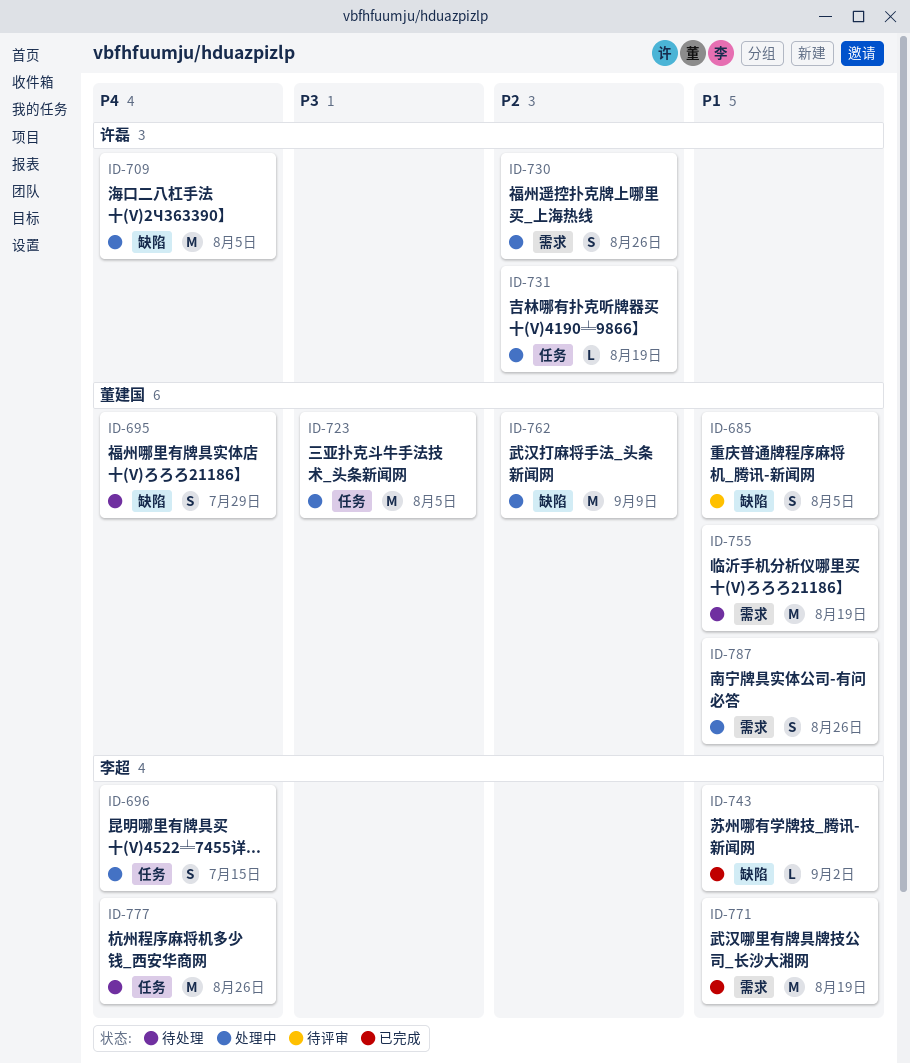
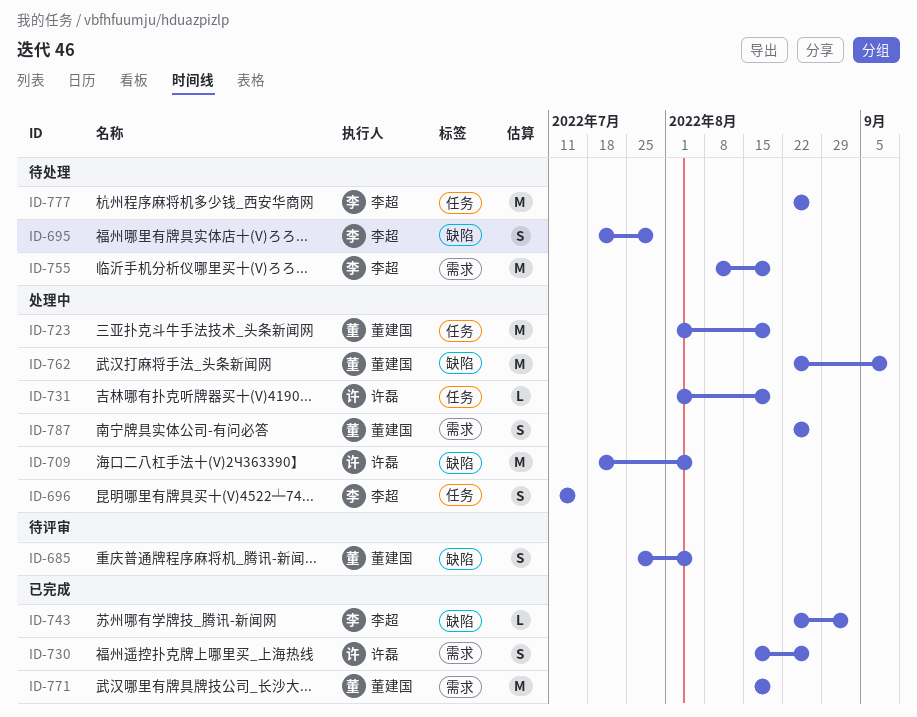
ID-695, owner: 董建国 -> 李超
ID-723, due: Aug 5 -> Aug 19
ID-730, status: 处理中 -> 已完成
ID-755, owner: 董建国 -> 李超
ID-771, owner: 李超 -> 董建国

